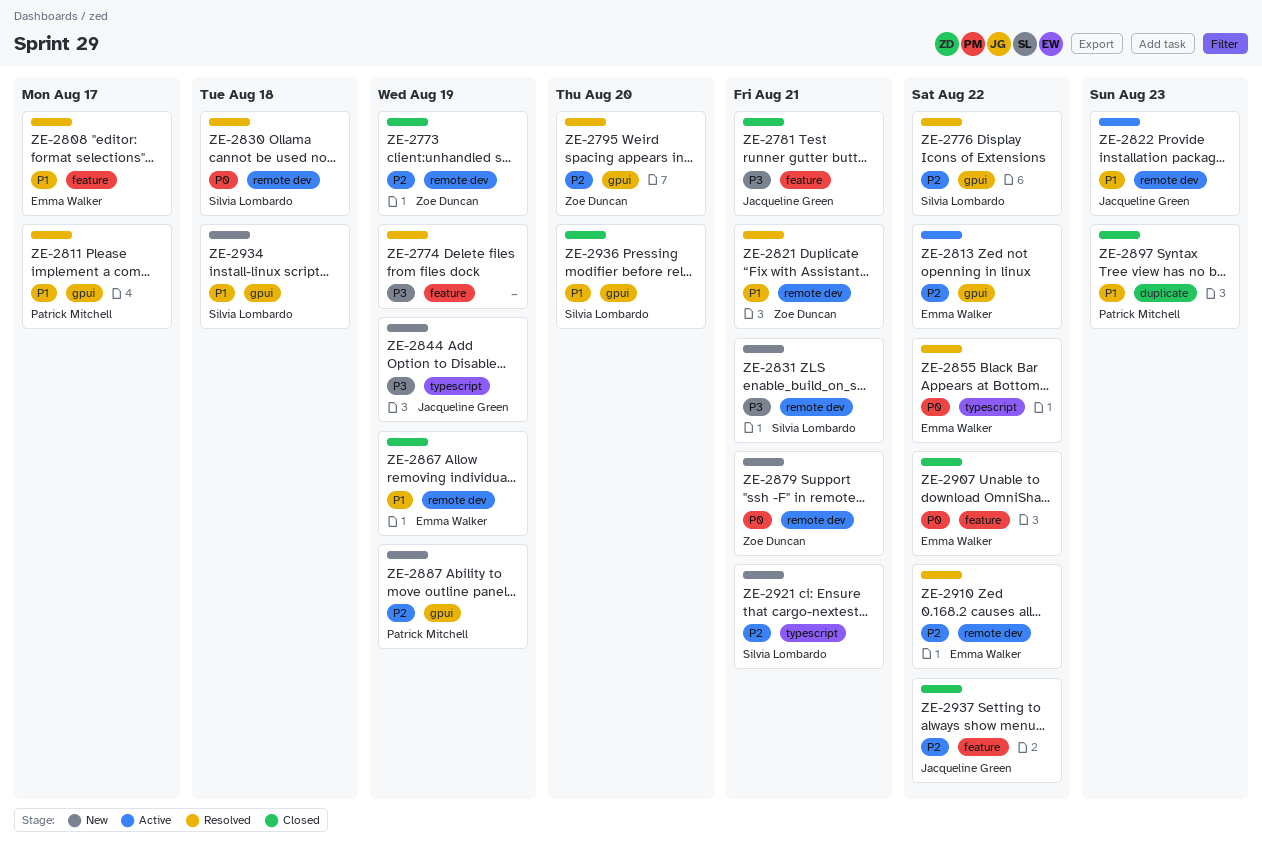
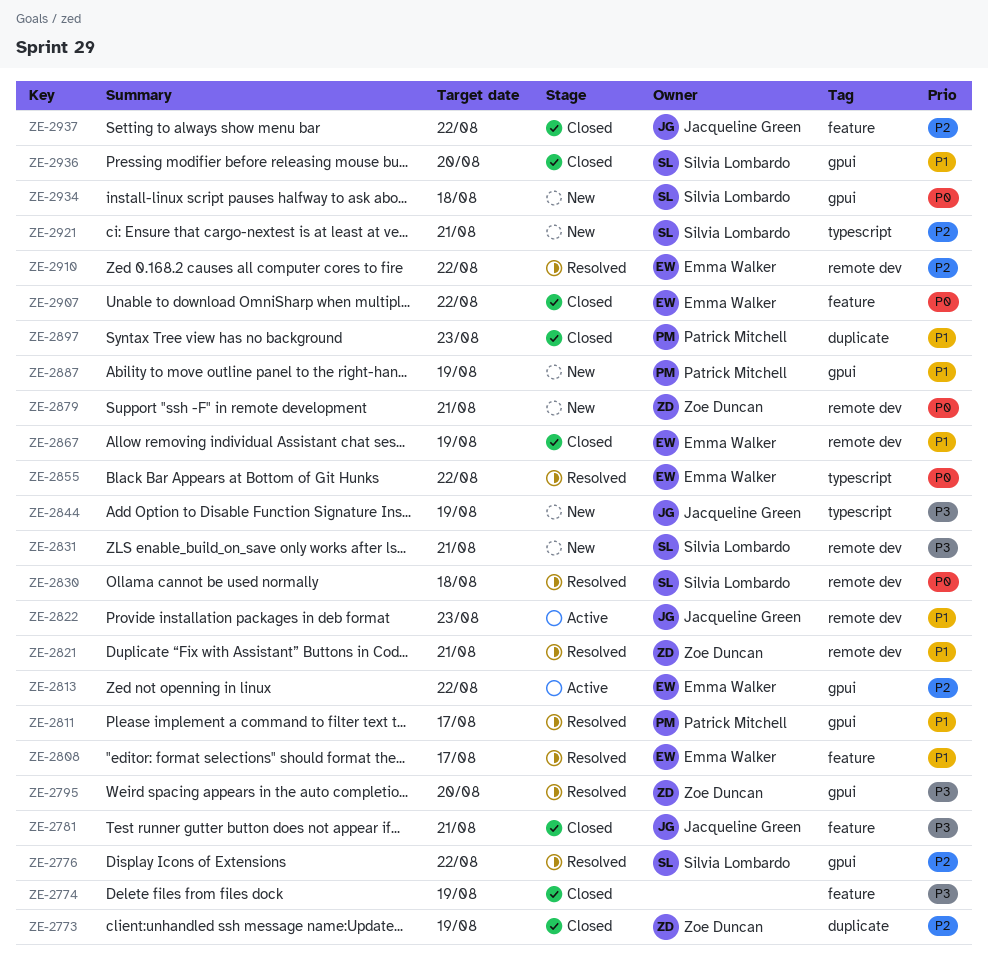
ZE-2773, label: remote dev -> duplicate
ZE-2774, status: Resolved -> Closed
ZE-2795, priority: P2 -> P3
ZE-2887, priority: P2 -> P1
ZE-2934, priority: P1 -> P0

